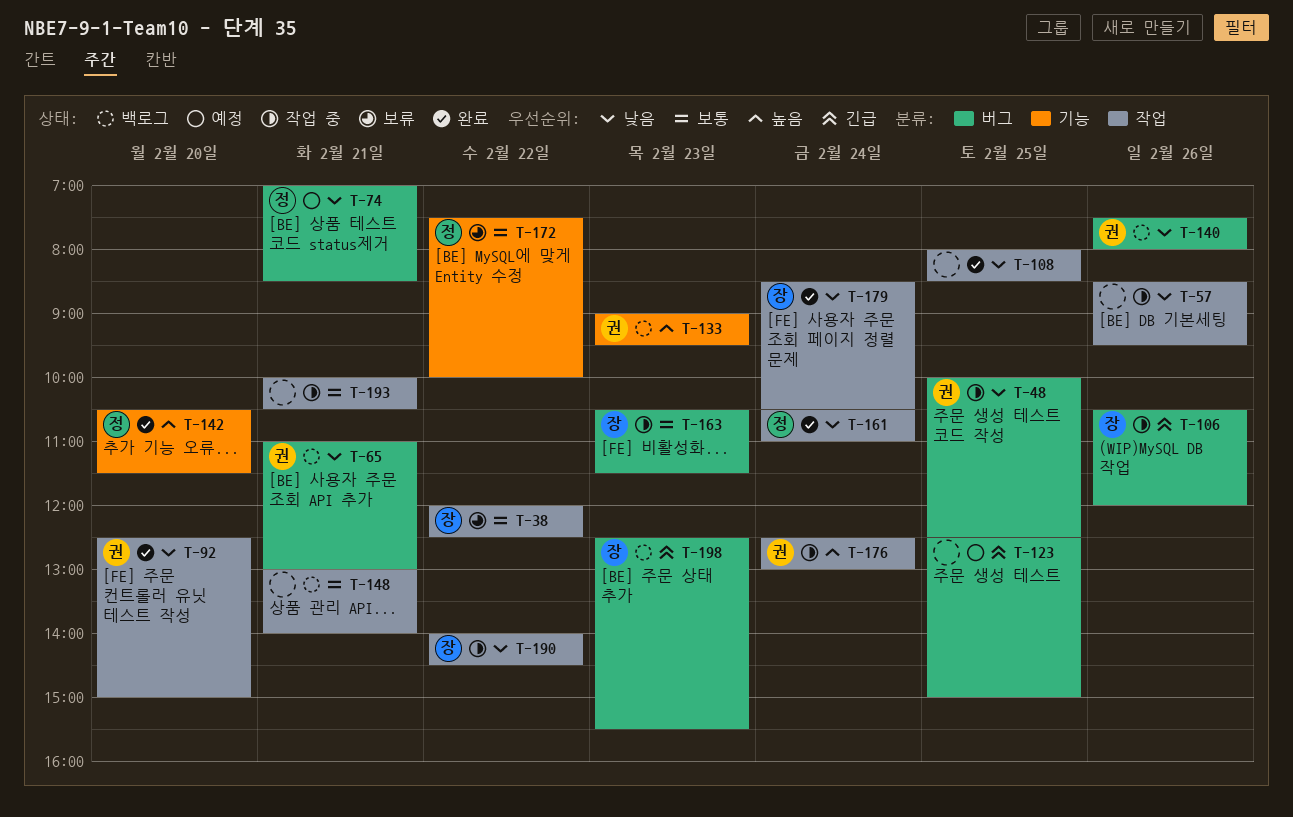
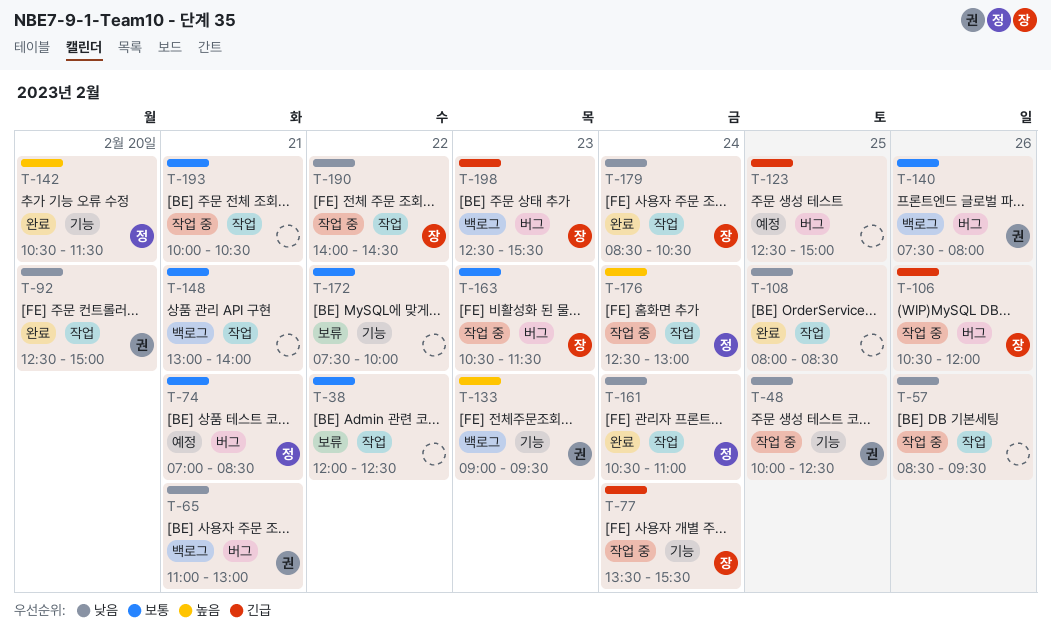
T-38, owner: 장 -> none
T-48, label: 버그 -> 기능
T-74, priority: 낮음 -> 보통
T-77: none -> present
T-140, priority: 낮음 -> 보통
T-172, owner: 정 -> none
T-176, owner: 권 -> 정

